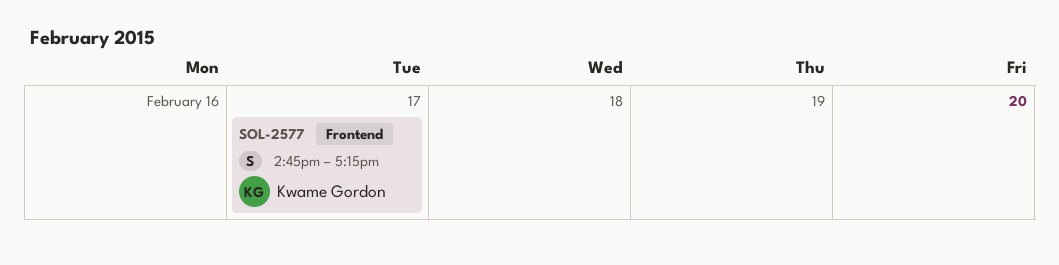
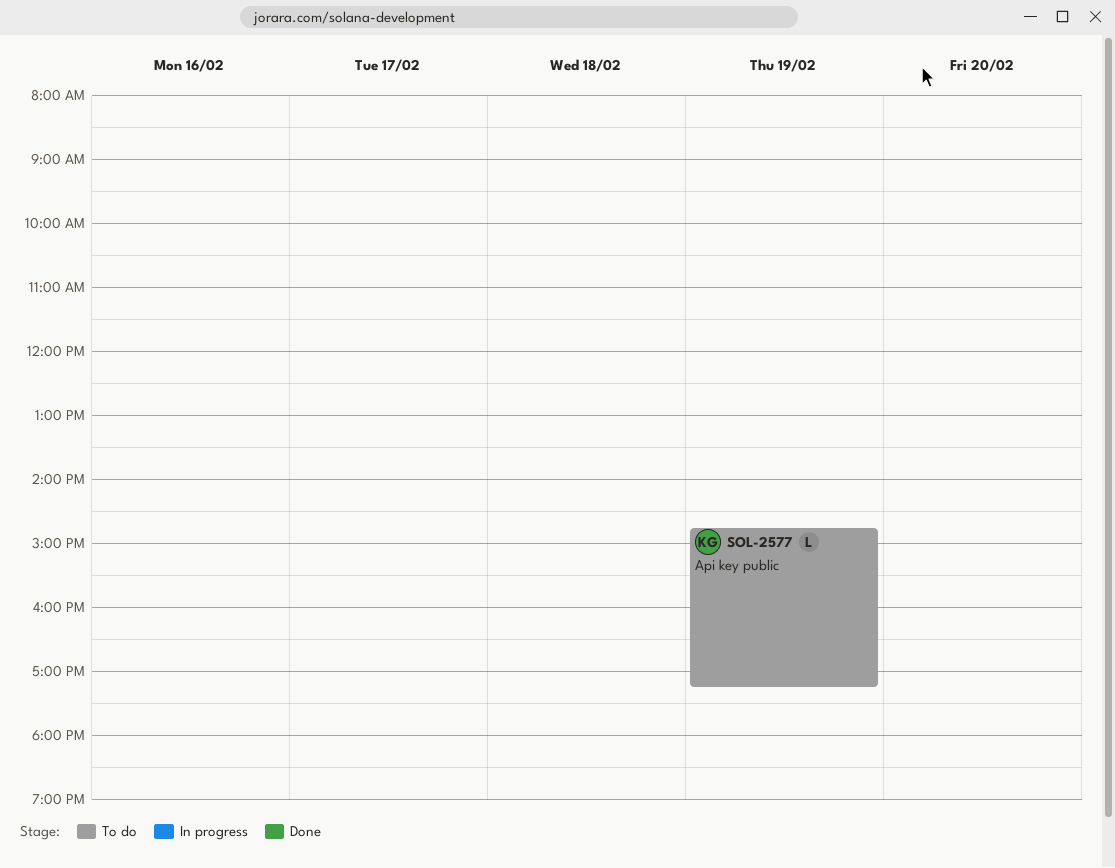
SOL-2577, estimate: S -> L
SOL-2577, day: Feb 17 -> Feb 19

